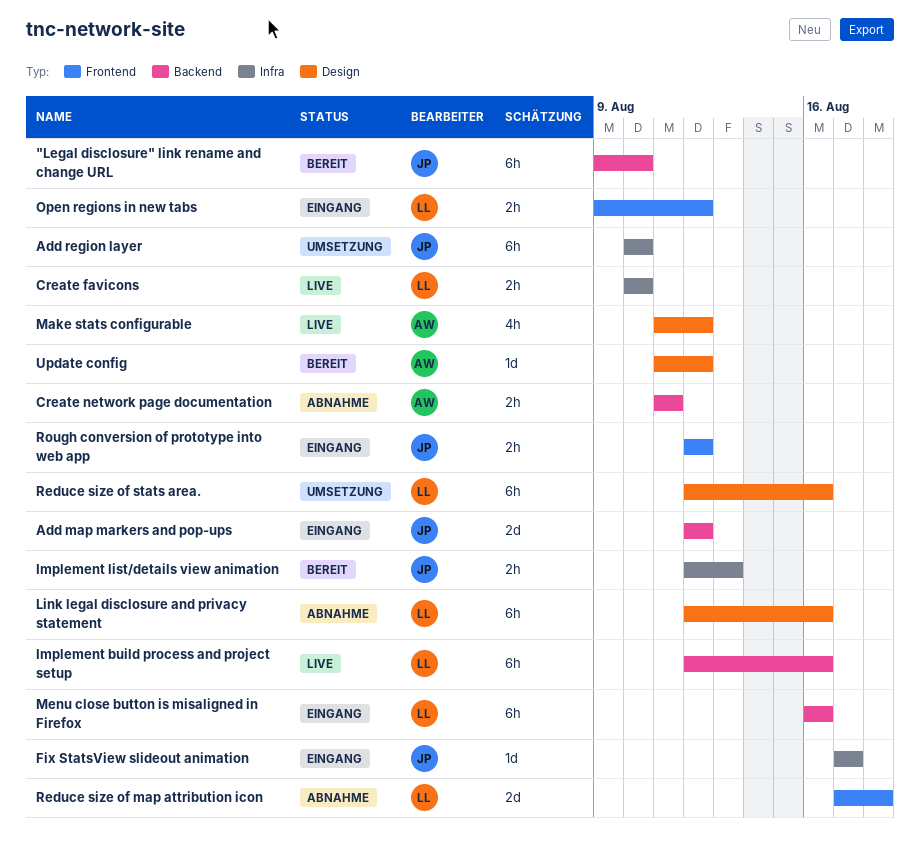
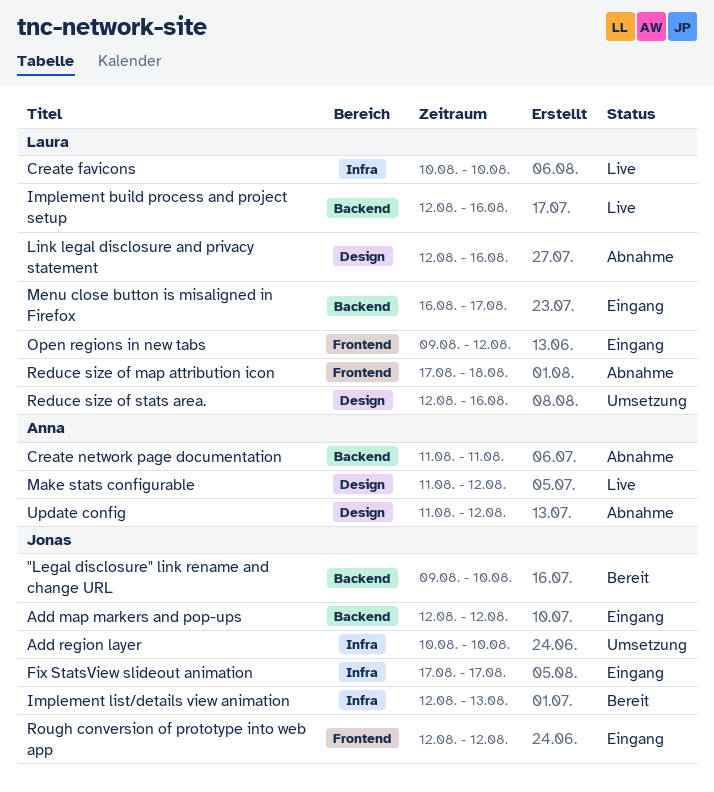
Menu close button is misaligned in Firefox, due: Aug 16 -> Aug 17
Update config, status: Bereit -> Abnahme

